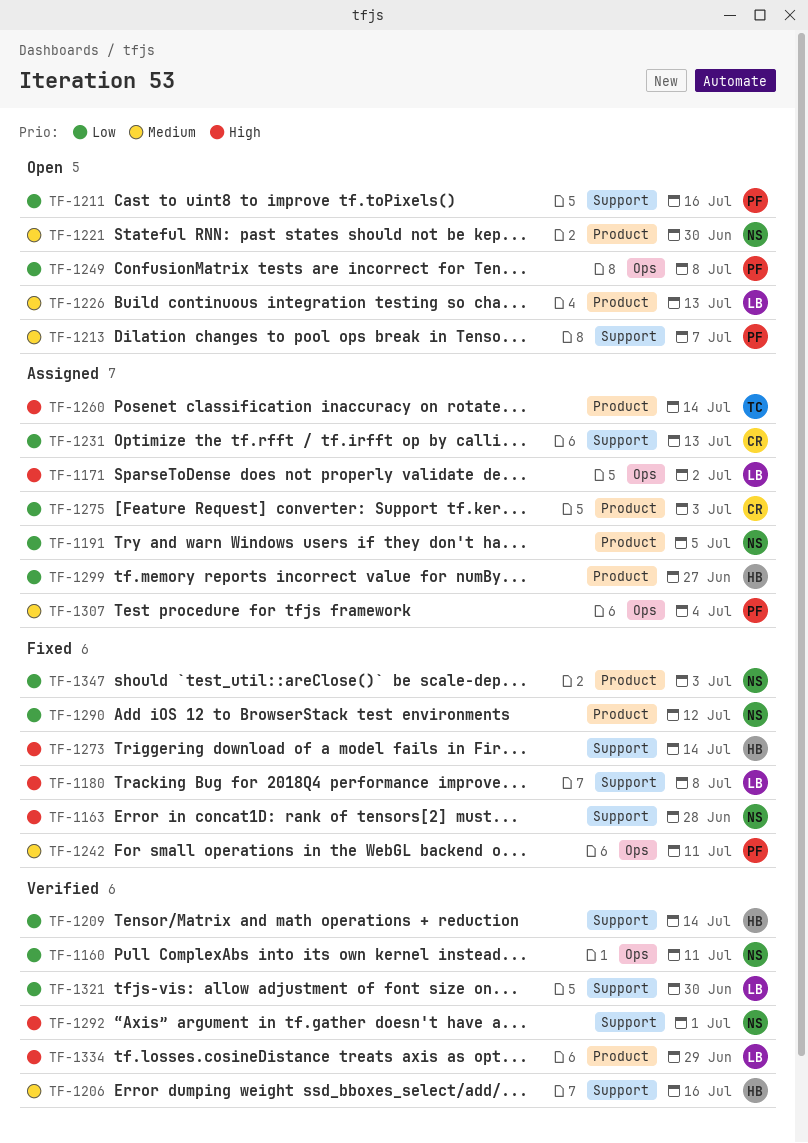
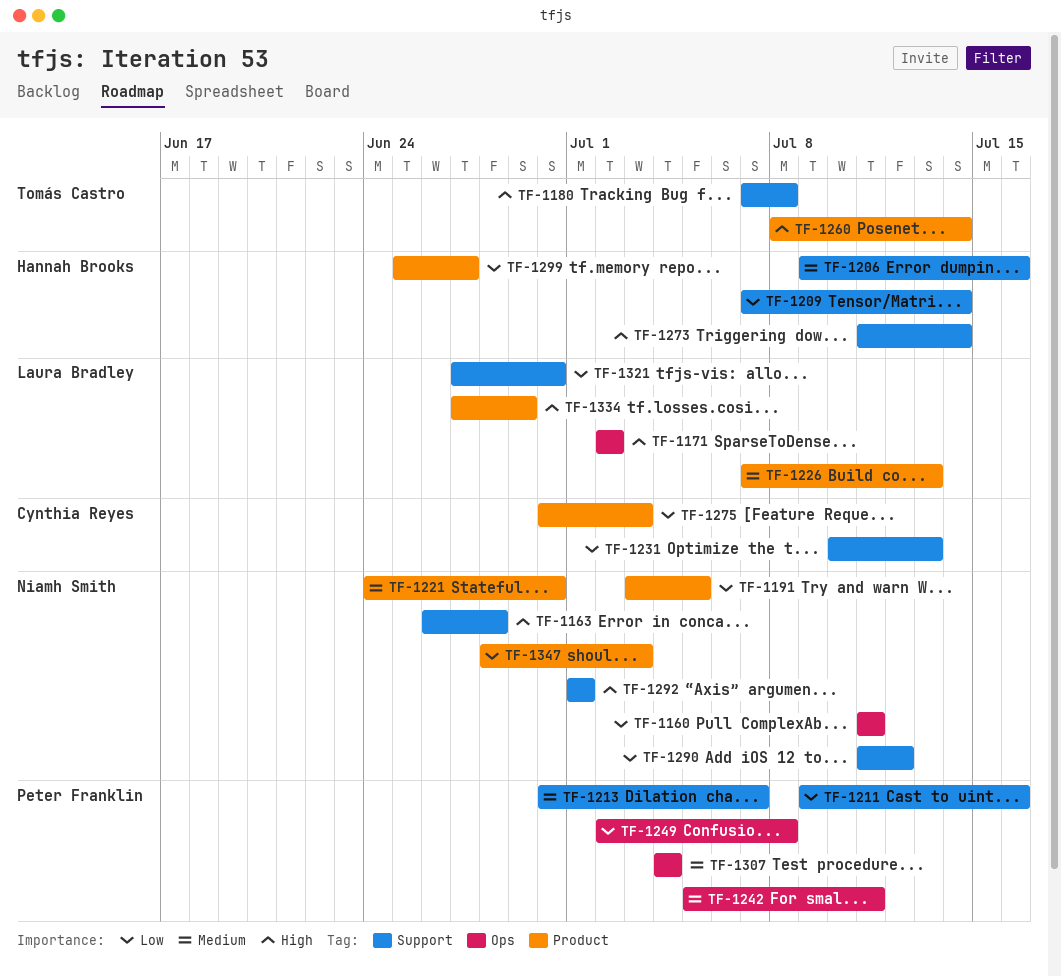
TF-1180, owner: Laura Bradley -> Tomás Castro
TF-1290, label: Product -> Support

